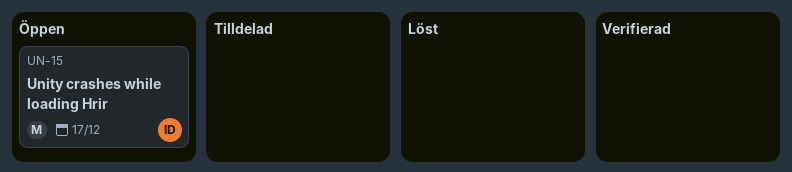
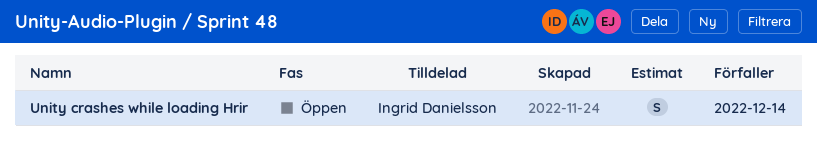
Unity crashes while loading Hrir, estimate: M -> S
Unity crashes while loading Hrir, due: Dec 17 -> Dec 14

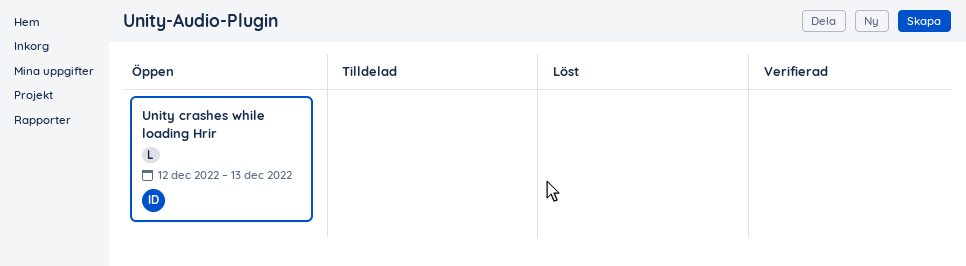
Unity crashes while loading Hrir, estimate: S -> L
Unity crashes while loading Hrir, due: Dec 14 -> Dec 13

